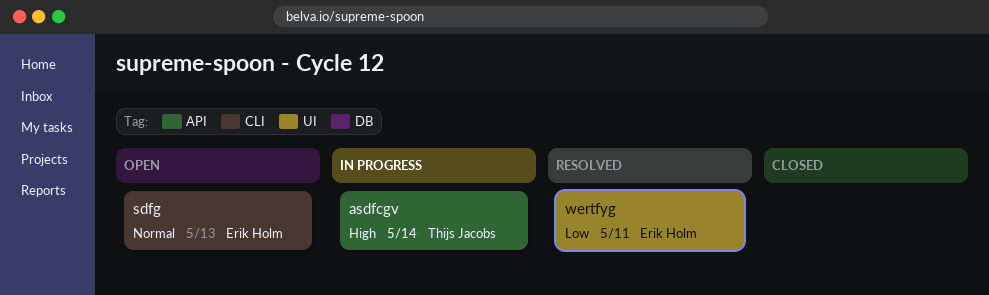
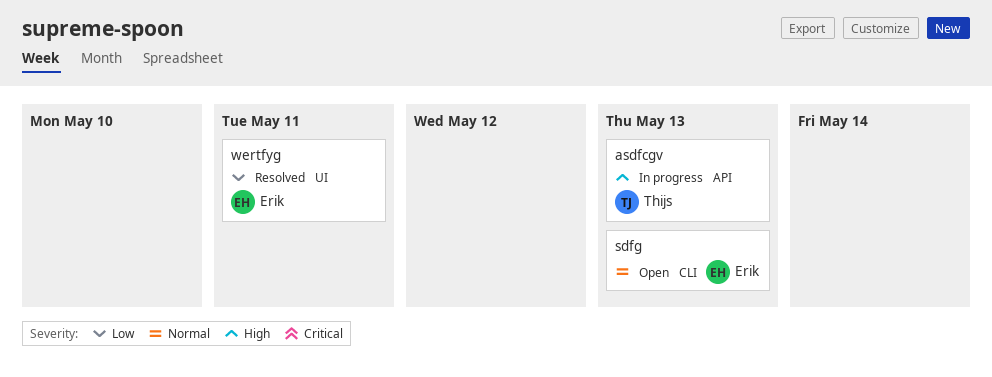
asdfcgv, due: May 14 -> May 13

